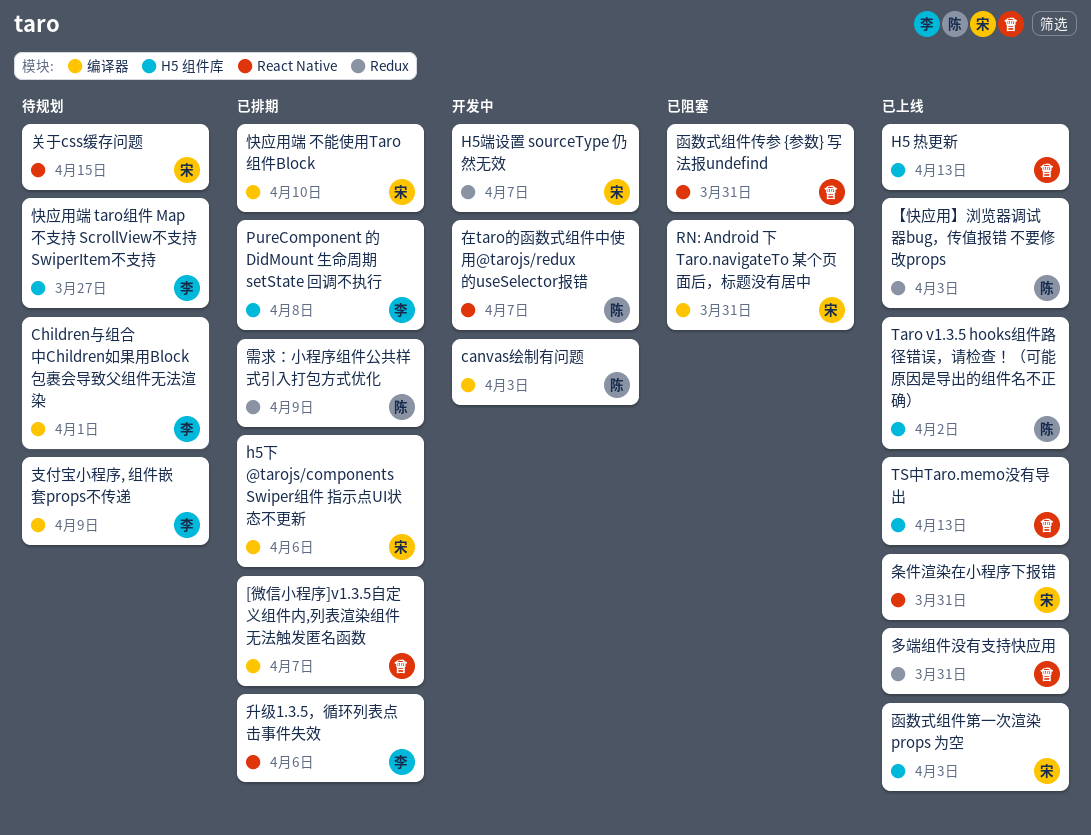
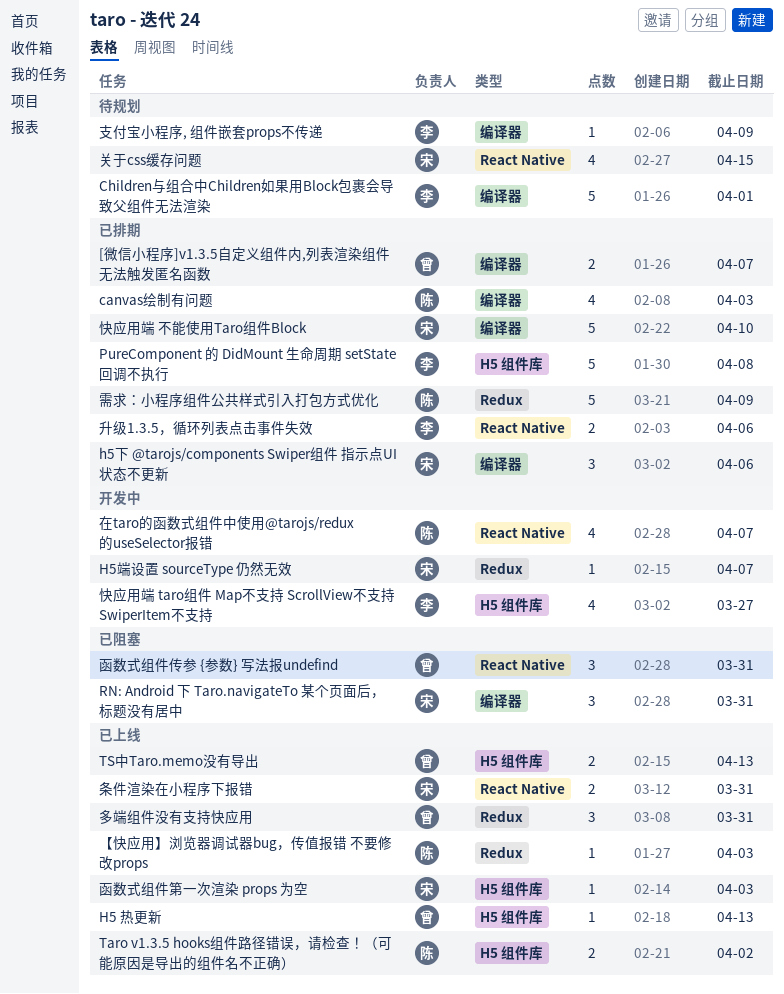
canvas绘制有问题, status: 开发中 -> 已排期
快应用端 taro组件 Map不支持 ScrollView不支持 SwiperItem不支持, status: 待规划 -> 开发中

